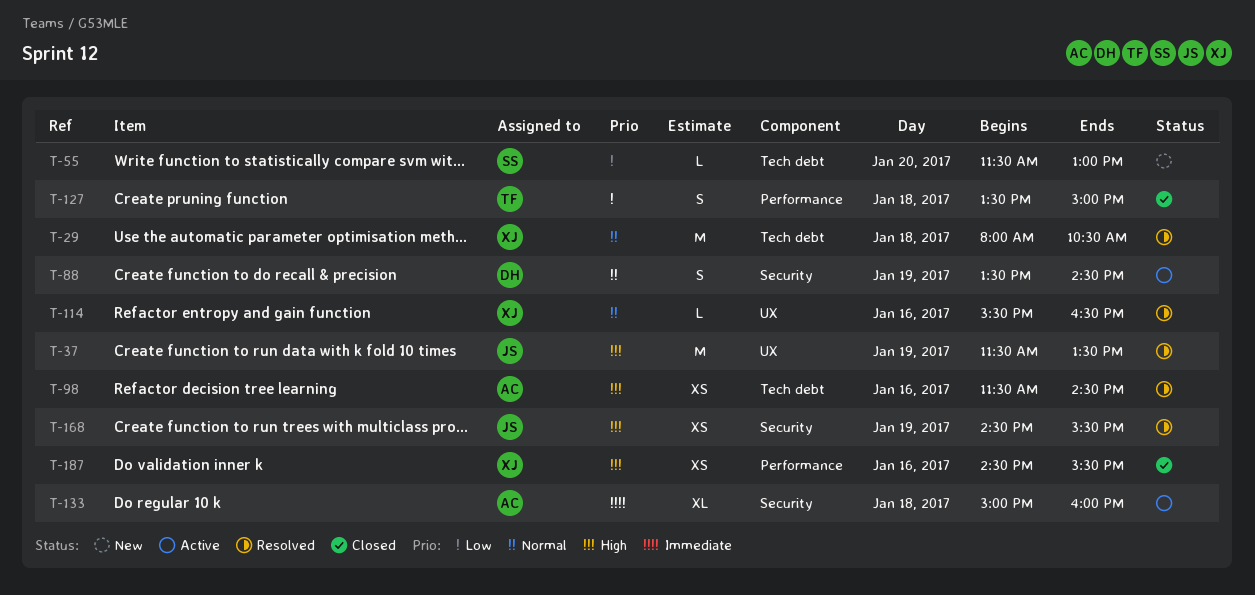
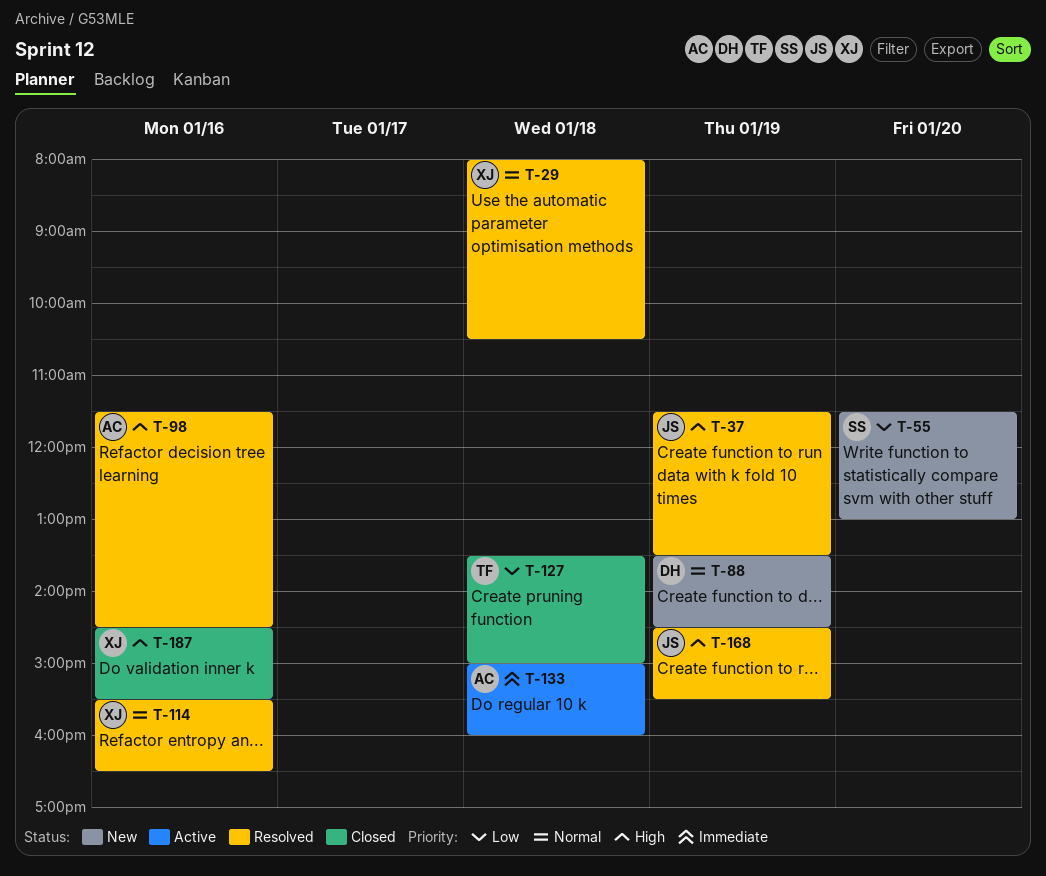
T-88, status: Active -> New

